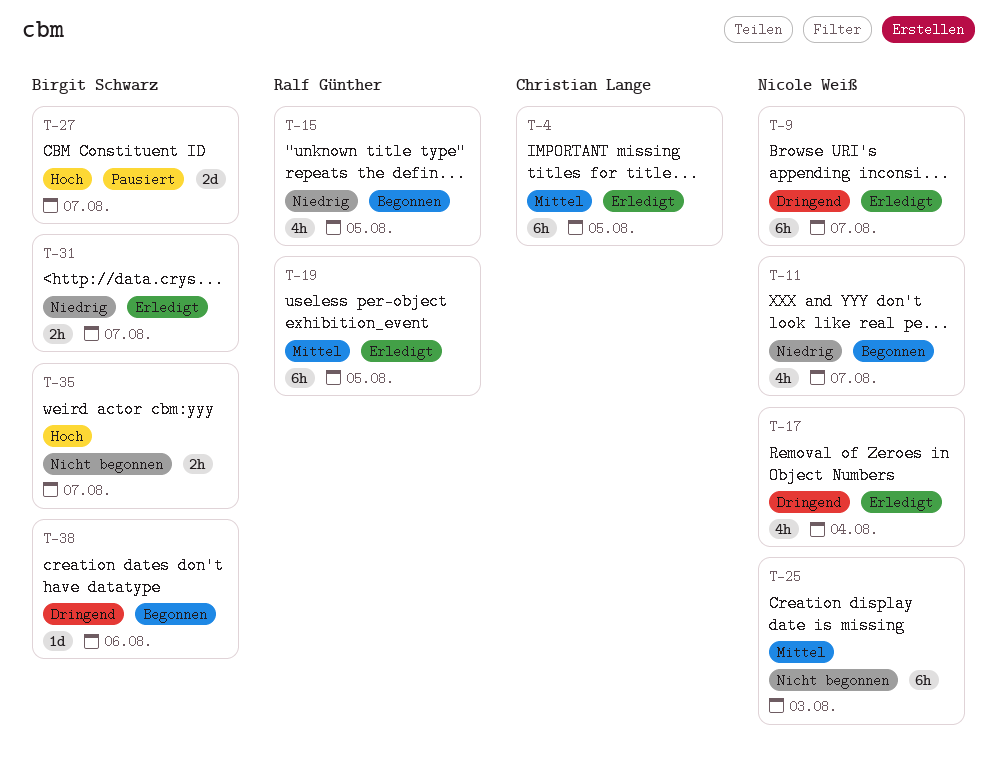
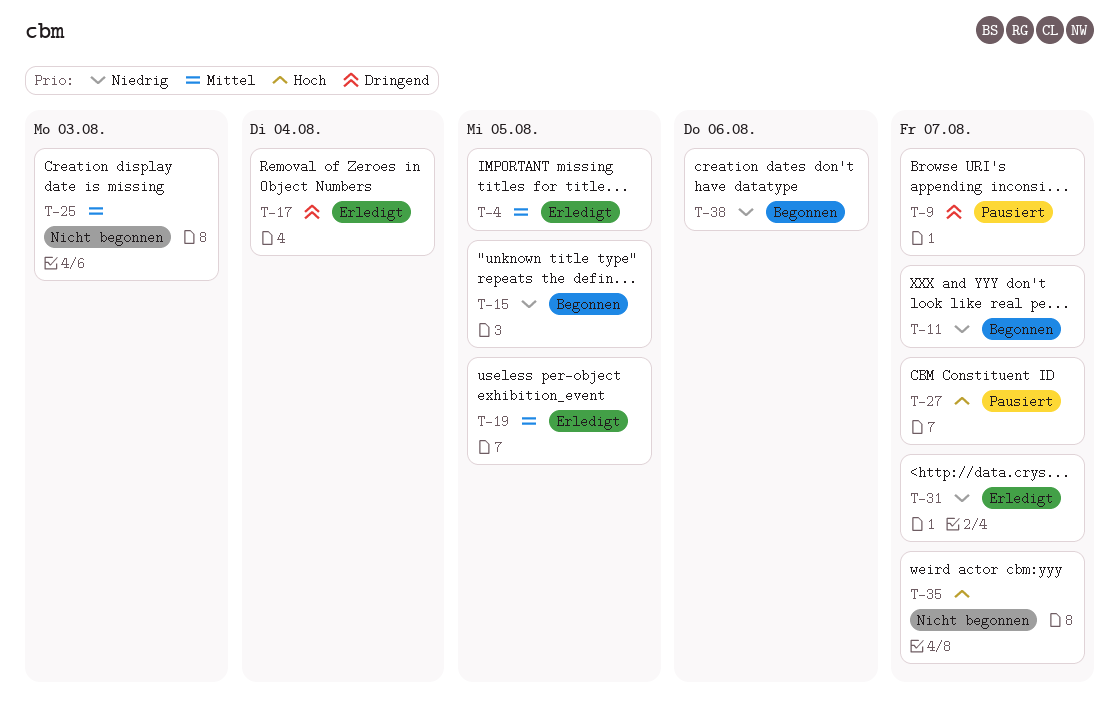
T-9, status: Erledigt -> Pausiert
T-38, priority: Dringend -> Niedrig

